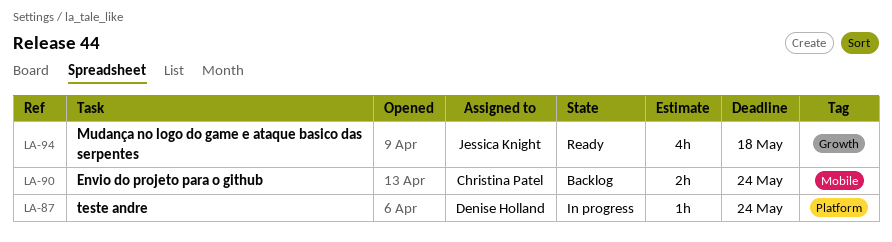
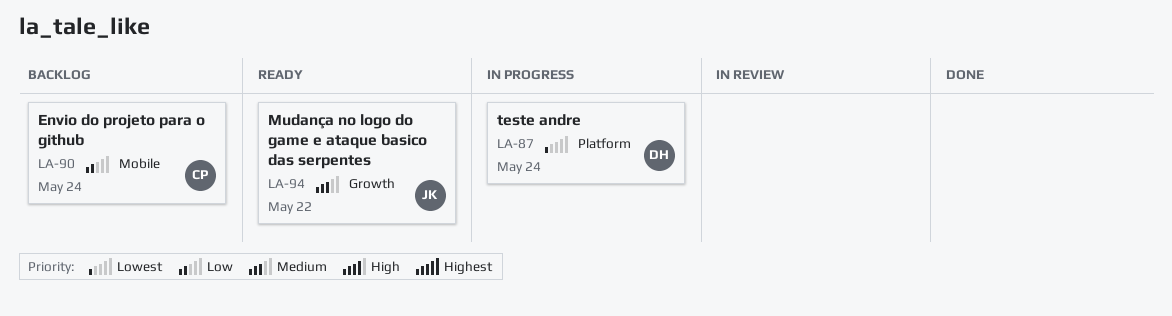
LA-94, due: May 18 -> May 22

